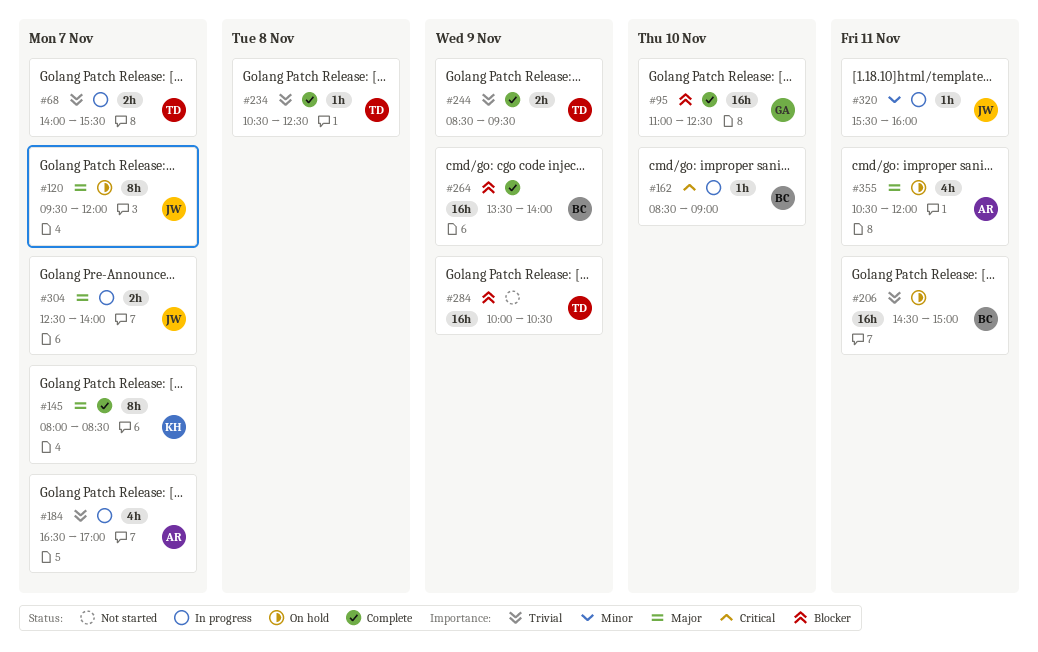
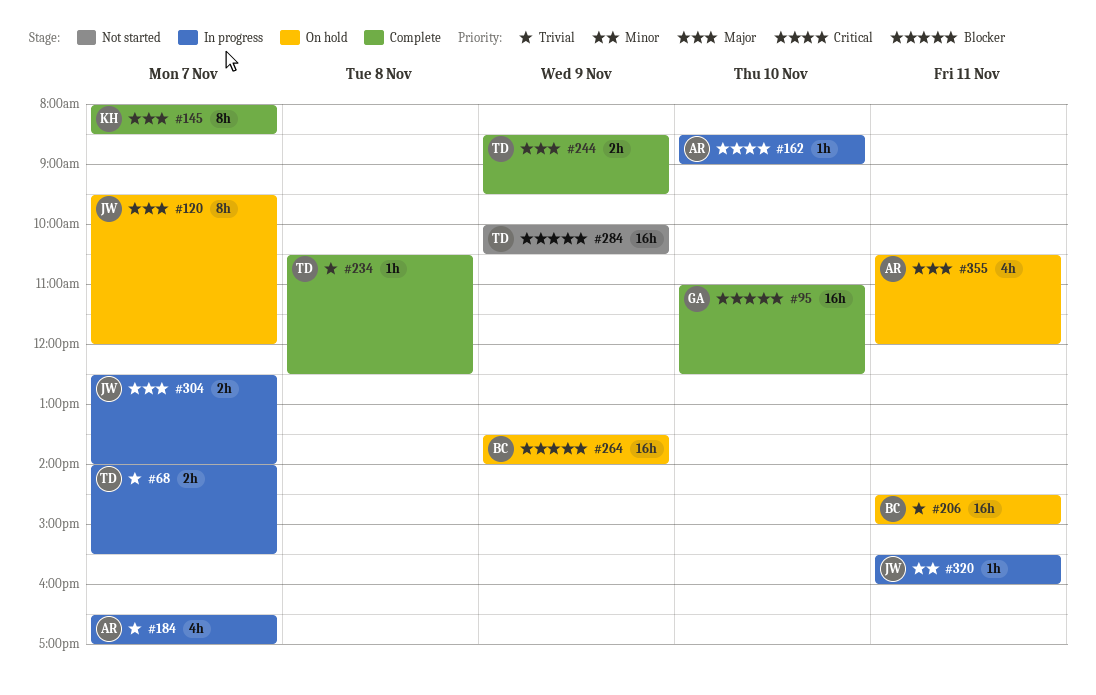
#162, owner: BC -> AR
#244, priority: Trivial -> Major
#264, status: Complete -> On hold

